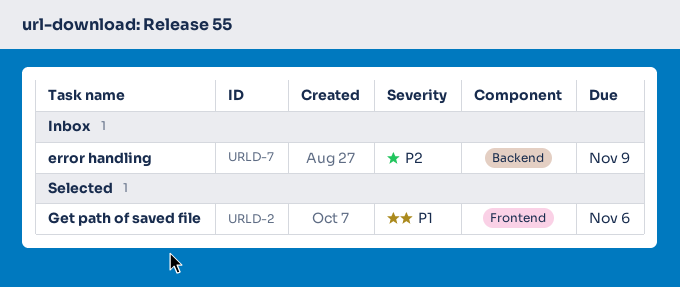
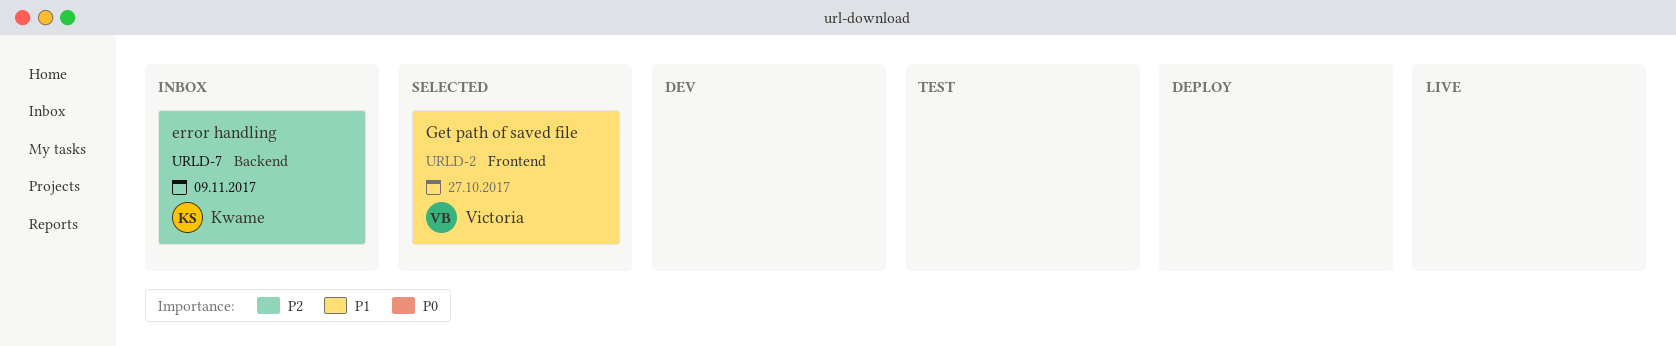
URLD-2, due: Nov 6 -> Oct 27

